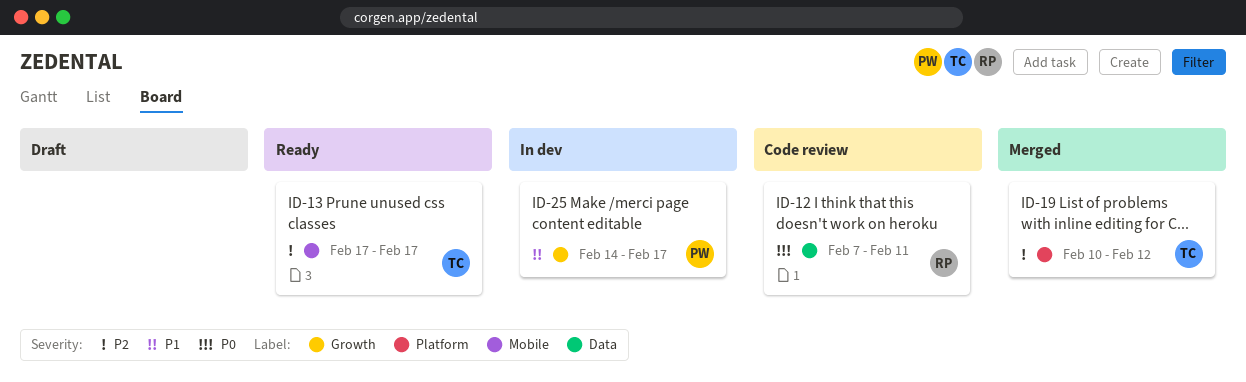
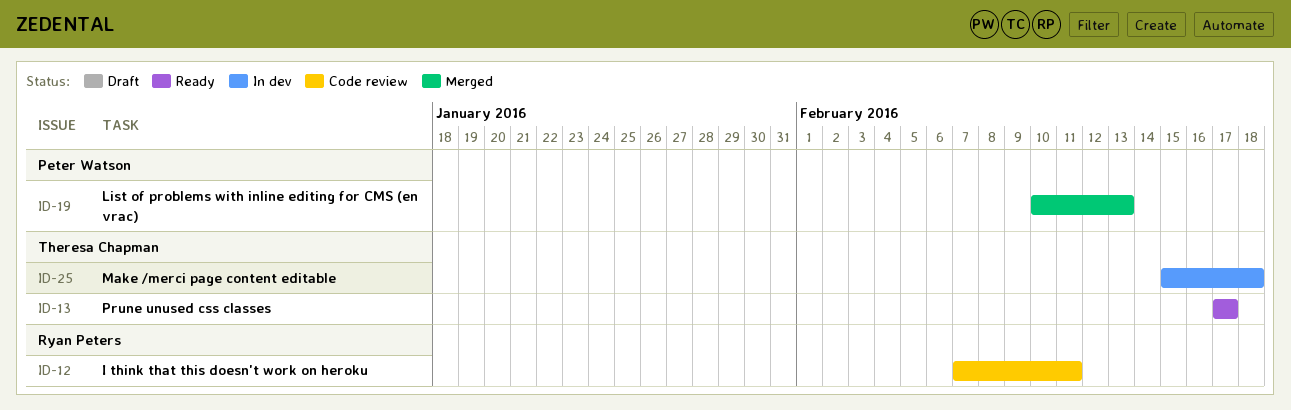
ID-19, owner: Theresa Chapman -> Peter Watson
ID-19, due: Feb 12 -> Feb 13
ID-25, owner: Peter Watson -> Theresa Chapman
ID-25, start: Feb 14 -> Feb 15
ID-25, due: Feb 17 -> Feb 18

